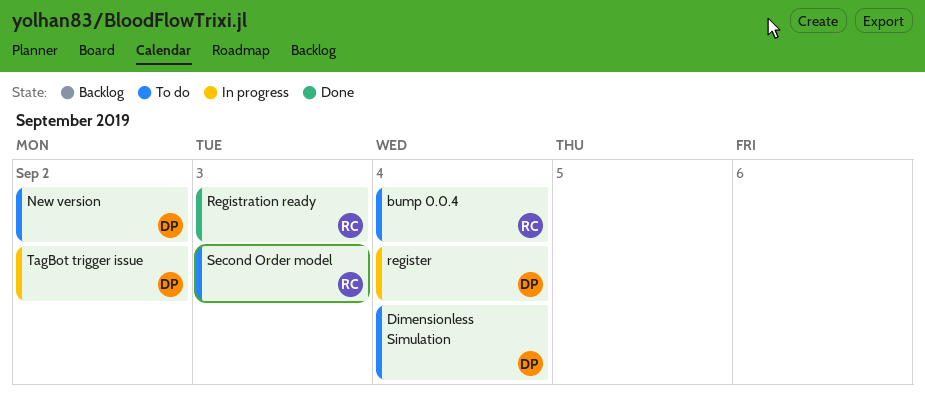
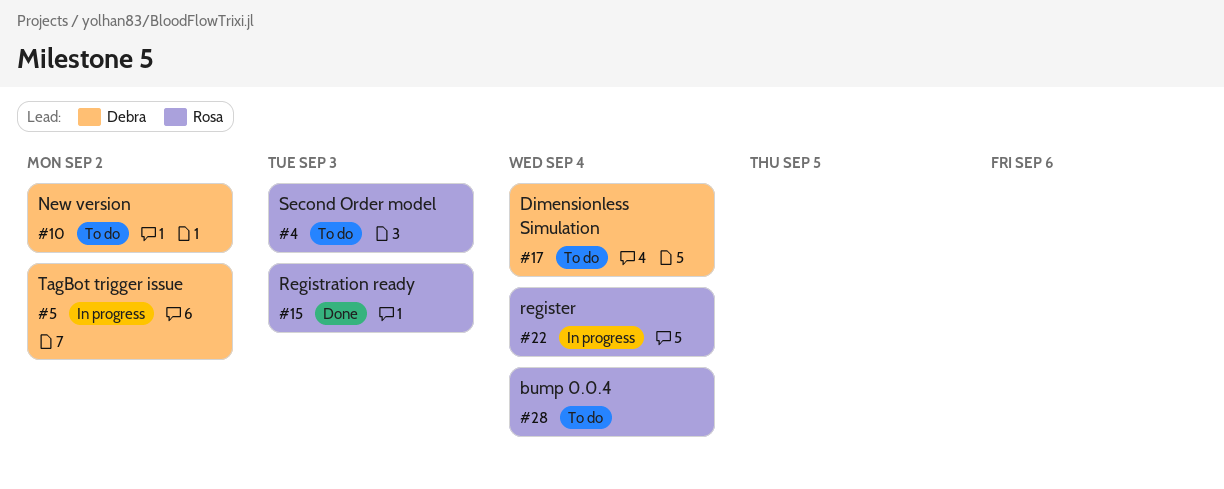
register, owner: Debra -> Rosa

